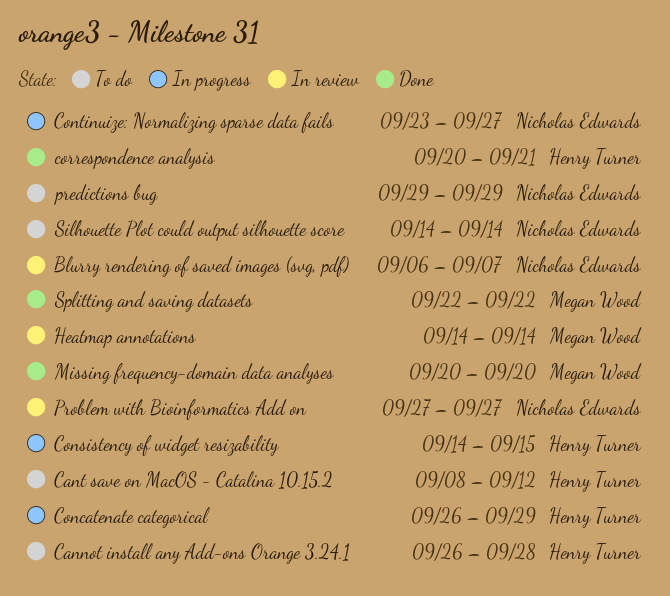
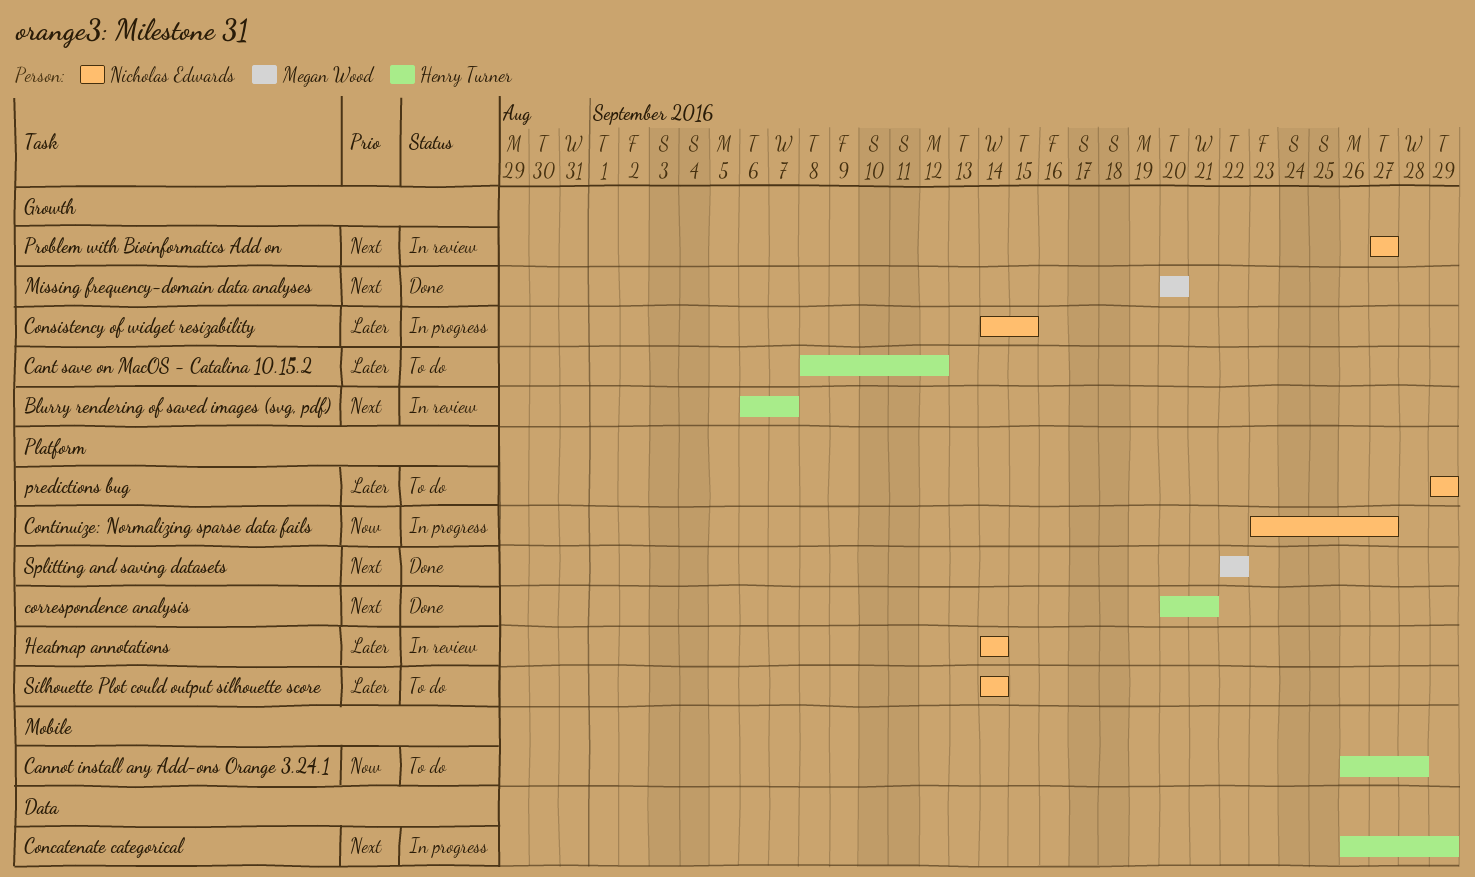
Blurry rendering of saved images (svg, pdf), owner: Nicholas Edwards -> Henry Turner
Consistency of widget resizability, owner: Henry Turner -> Nicholas Edwards
Heatmap annotations, owner: Megan Wood -> Nicholas Edwards

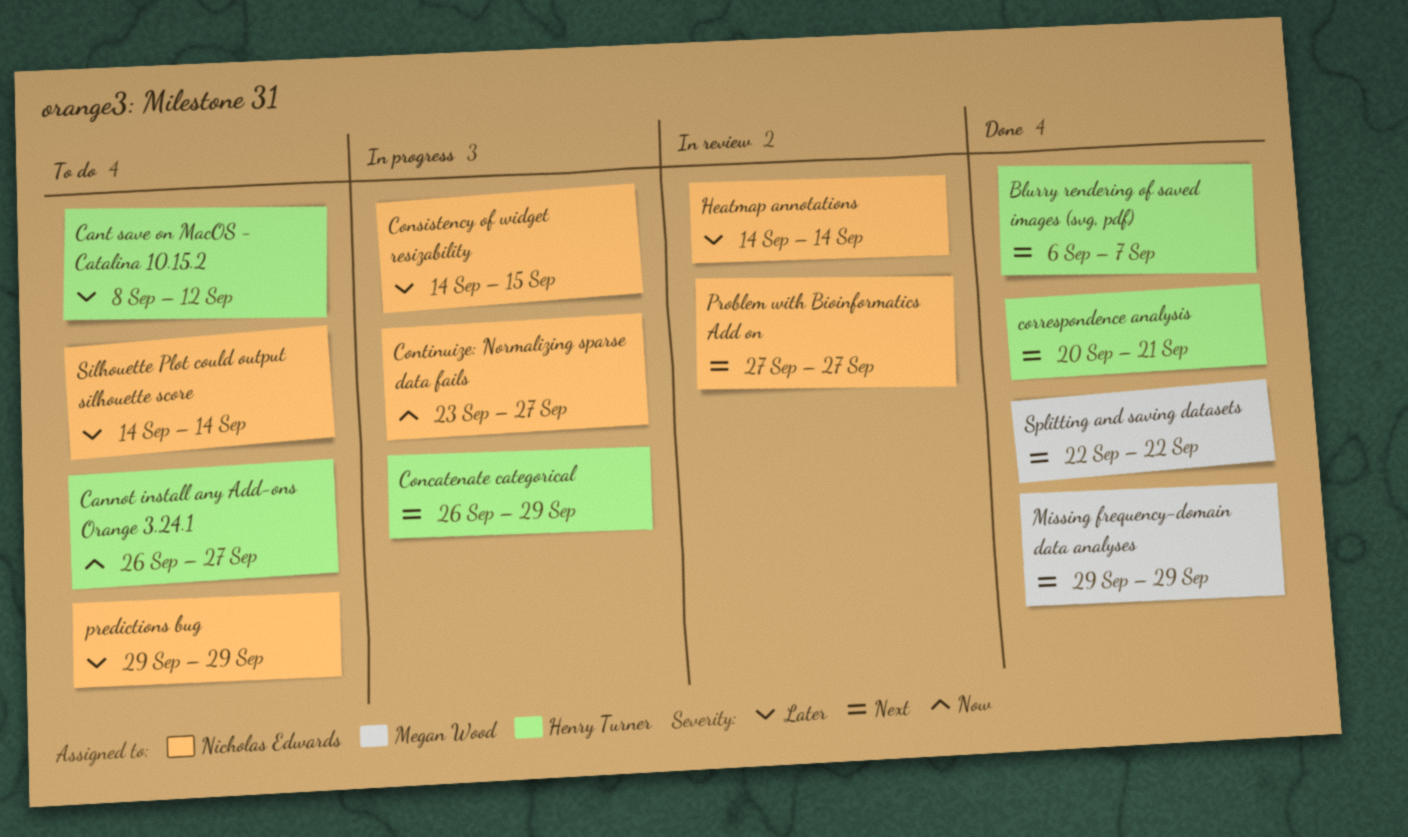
Blurry rendering of saved images (svg, pdf), status: In review -> Done
Cannot install any Add-ons Orange 3.24.1, due: Sep 28 -> Sep 27
Missing frequency-domain data analyses, start: Sep 20 -> Sep 29
Missing frequency-domain data analyses, due: Sep 20 -> Sep 29

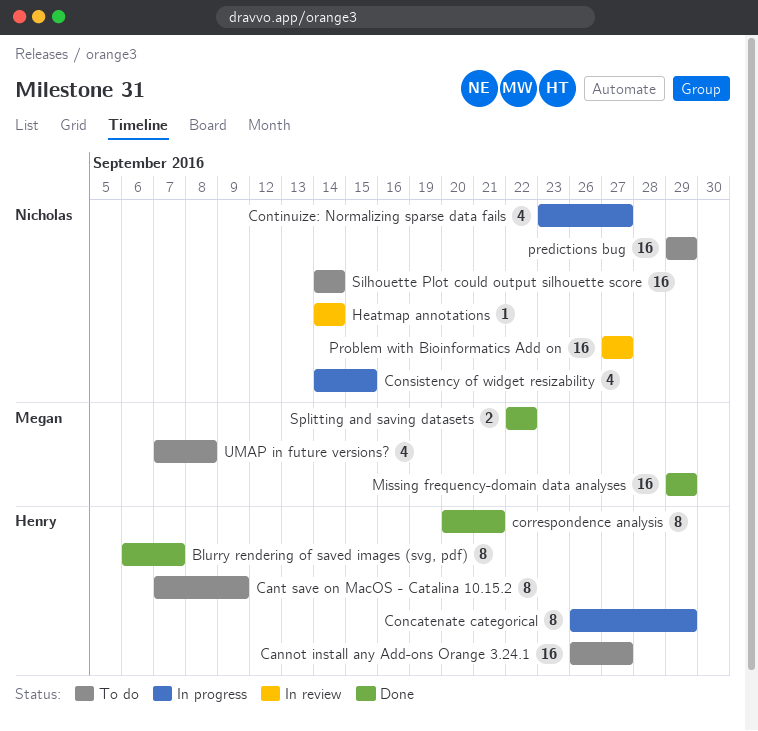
Cant save on MacOS - Catalina 10.15.2, start: Sep 8 -> Sep 7
Cant save on MacOS - Catalina 10.15.2, due: Sep 12 -> Sep 9
UMAP in future versions?: none -> present

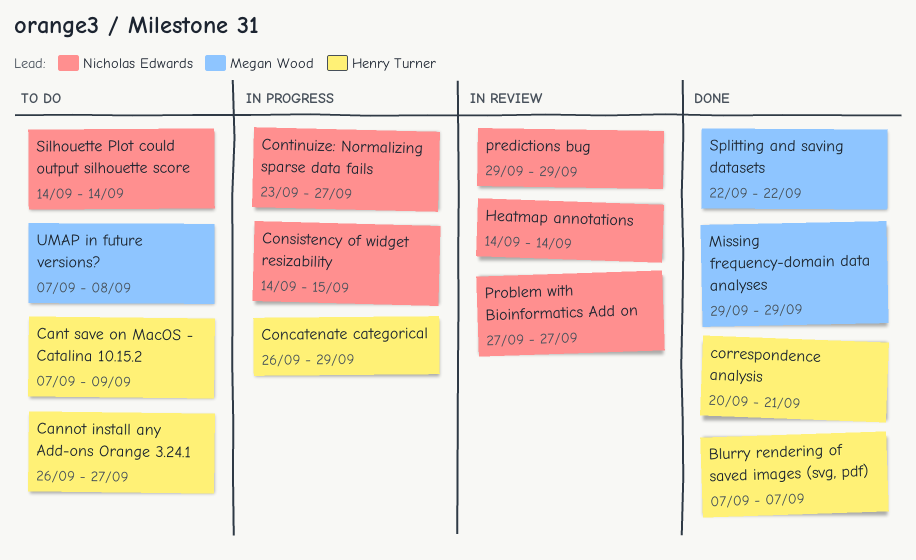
Blurry rendering of saved images (svg, pdf), start: Sep 6 -> Sep 7
predictions bug, status: To do -> In review

